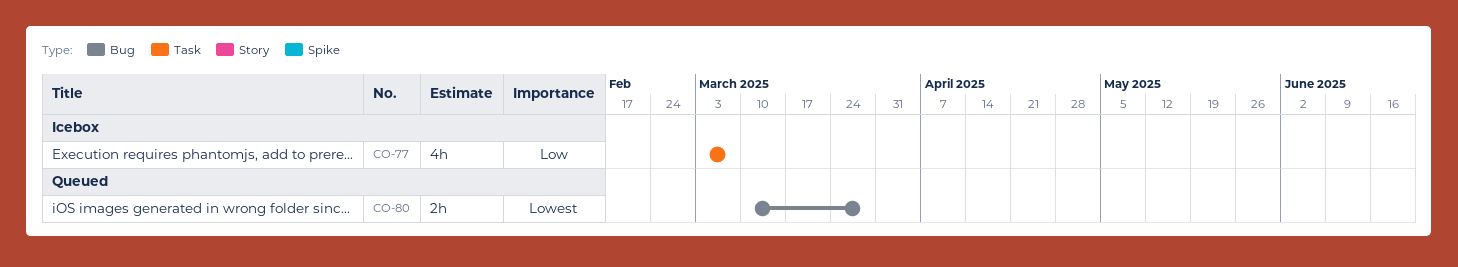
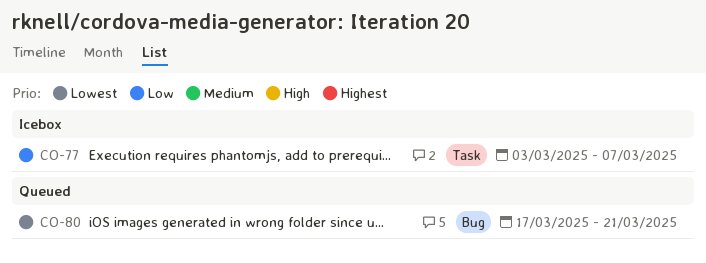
CO-80, start: Mar 10 -> Mar 17
CO-80, due: Mar 28 -> Mar 21

